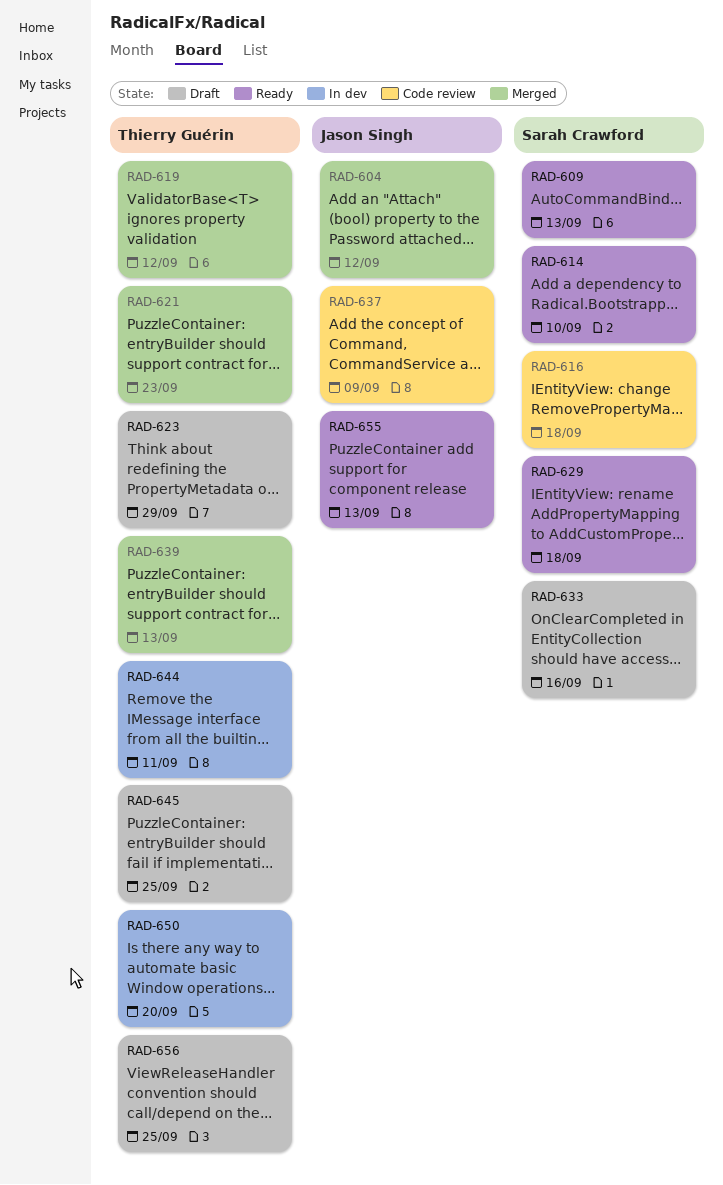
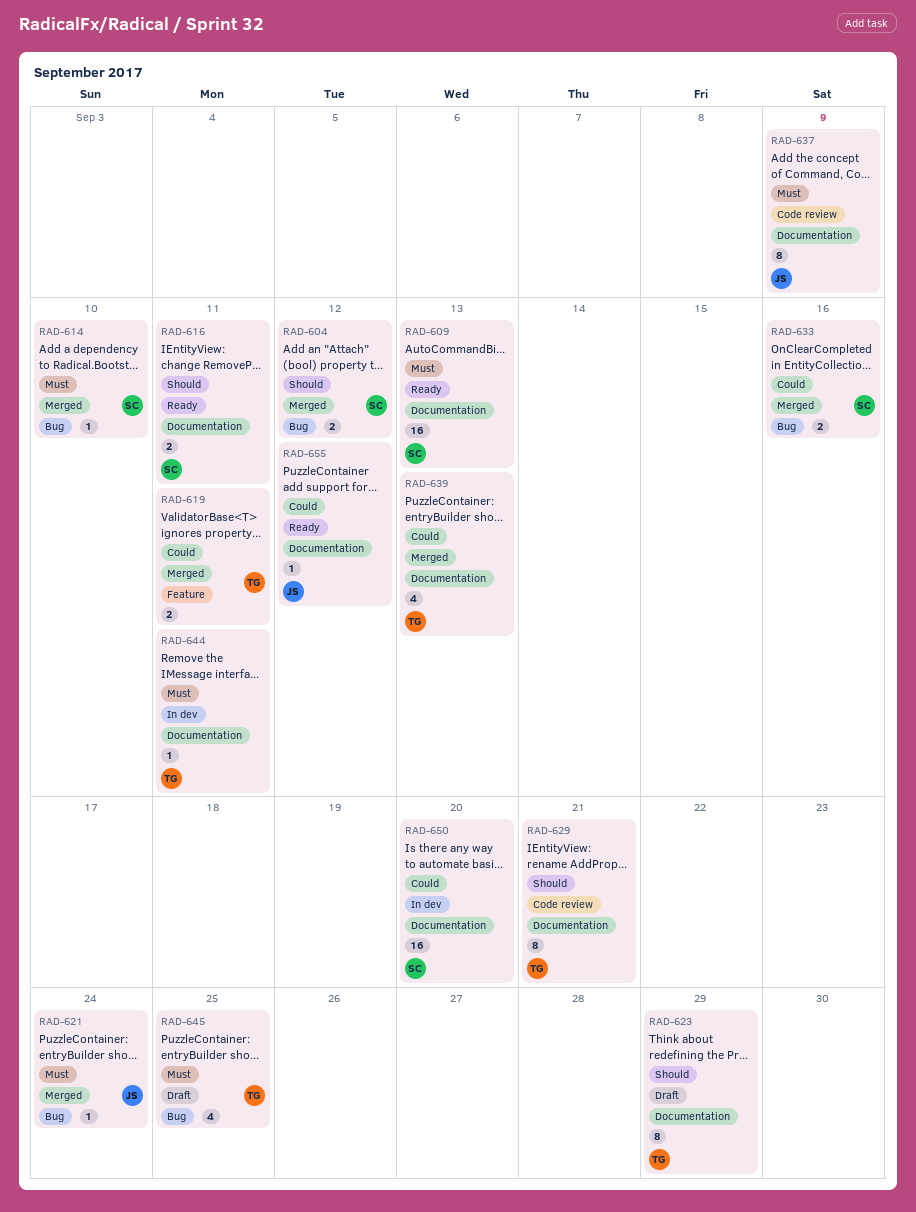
RAD-604, owner: Jason Singh -> Sarah Crawford
RAD-614, status: Ready -> Merged
RAD-616, status: Code review -> Ready
RAD-616, due: Sep 18 -> Sep 11
RAD-619, due: Sep 12 -> Sep 11
RAD-621, owner: Thierry Guérin -> Jason Singh
RAD-621, due: Sep 23 -> Sep 24
RAD-629, status: Ready -> Code review
RAD-629, owner: Sarah Crawford -> Thierry Guérin
RAD-629, due: Sep 18 -> Sep 21
RAD-633, status: Draft -> Merged
RAD-650, owner: Thierry Guérin -> Sarah Crawford
RAD-655, due: Sep 13 -> Sep 12
RAD-656: present -> none

